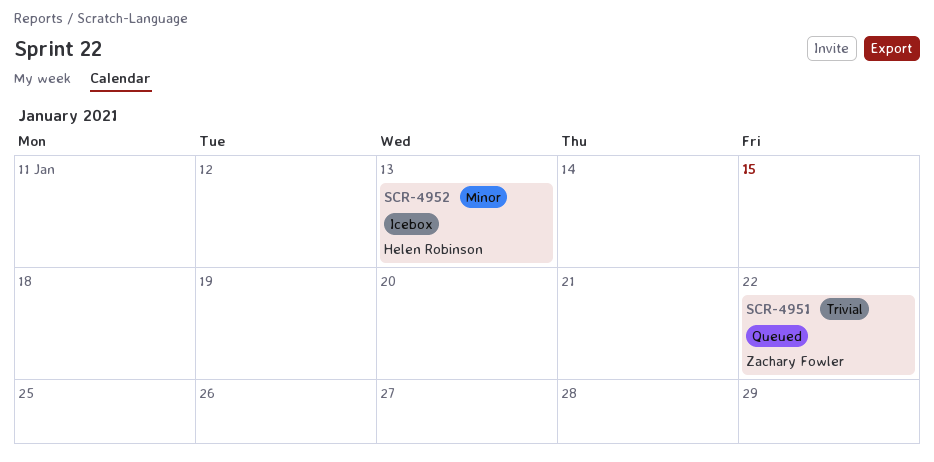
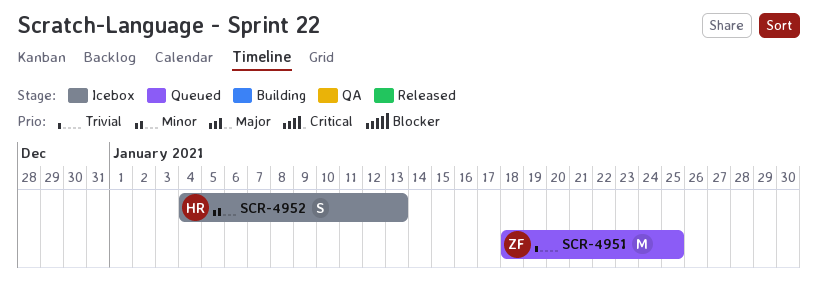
SCR-4951, due: Jan 22 -> Jan 25

